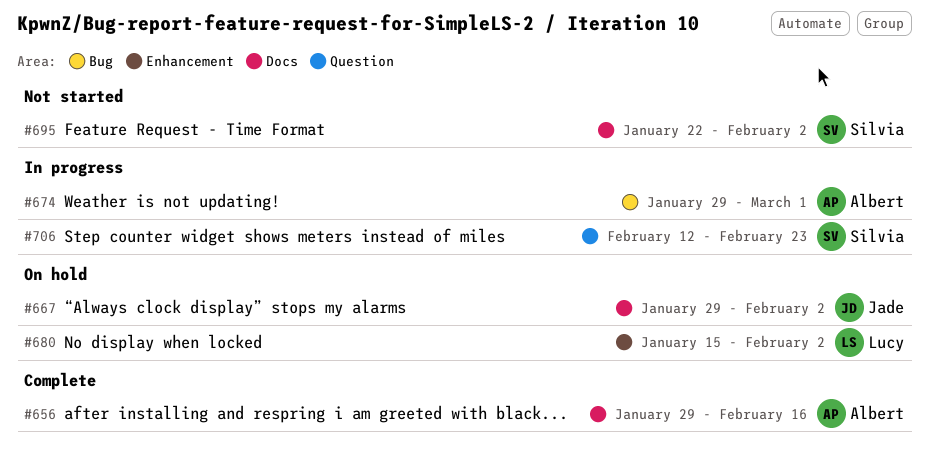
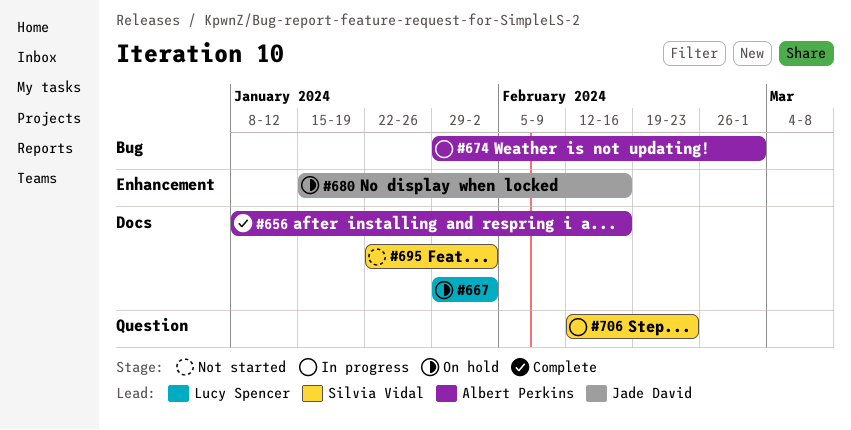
#656, start: Jan 29 -> Jan 8
#667, owner: Jade David -> Lucy Spencer
#680, owner: Lucy Spencer -> Jade David
#680, due: Feb 2 -> Feb 16

